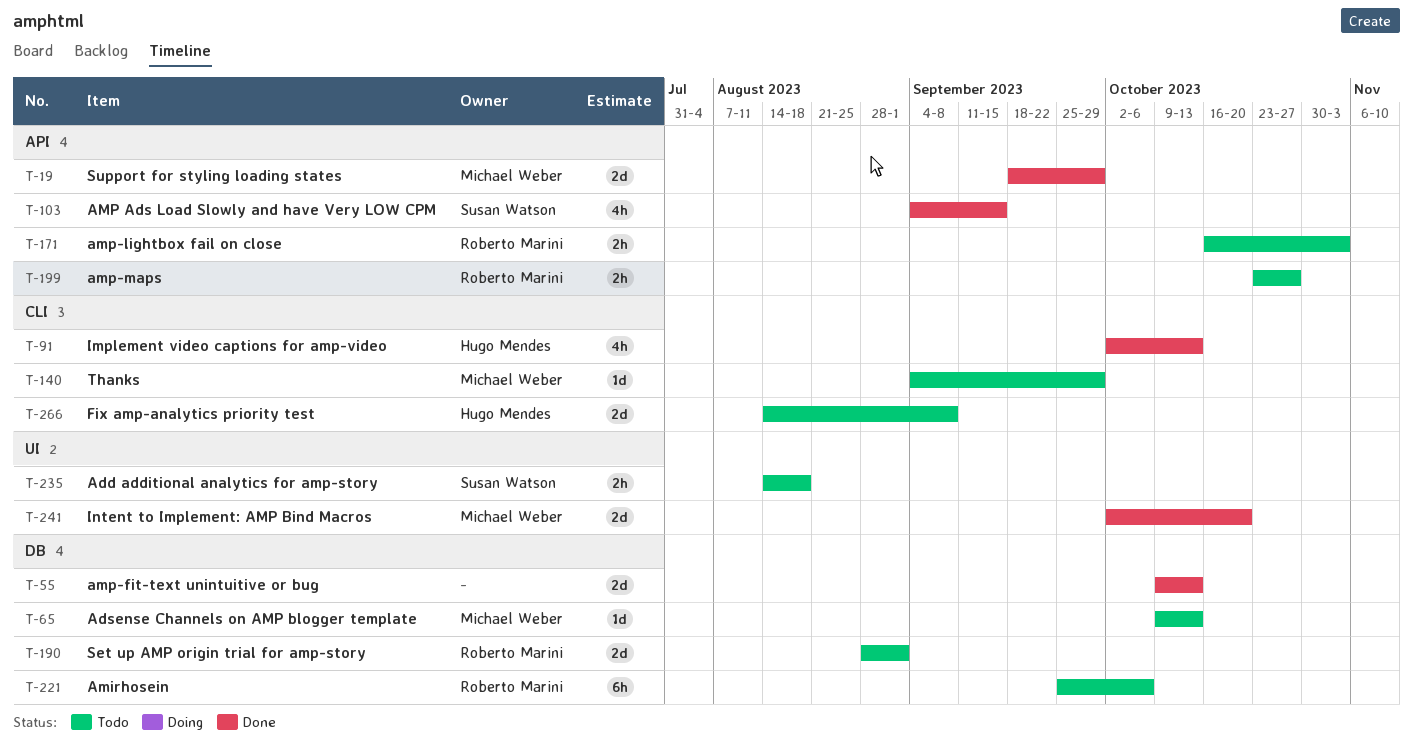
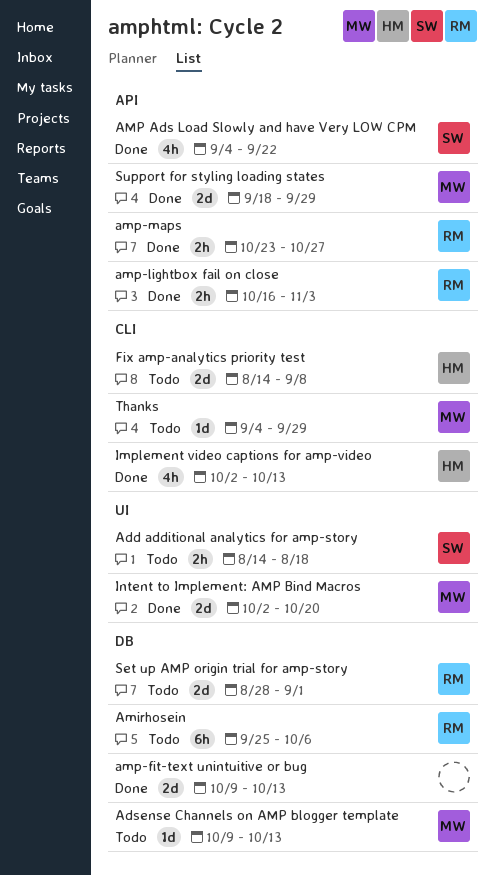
AMP Ads Load Slowly and have Very LOW CPM, due: Sep 15 -> Sep 22
amp-lightbox fail on close, status: Todo -> Done
amp-maps, status: Todo -> Done

